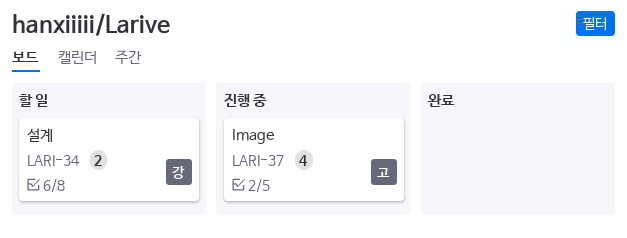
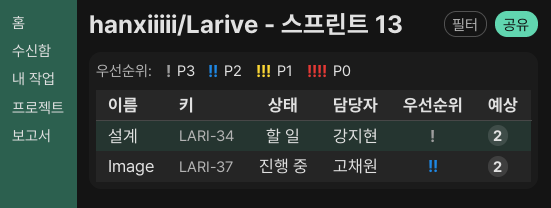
LARI-37, estimate: 4 -> 2

